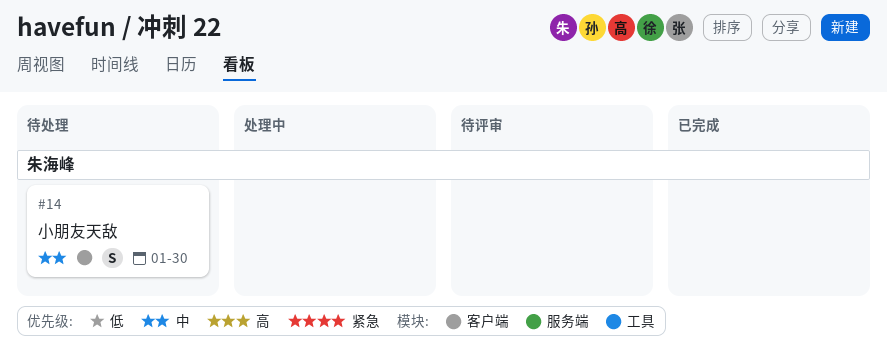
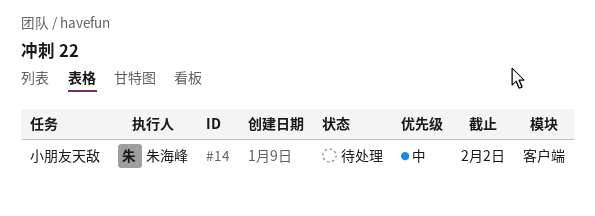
#14, due: Jan 30 -> Feb 2

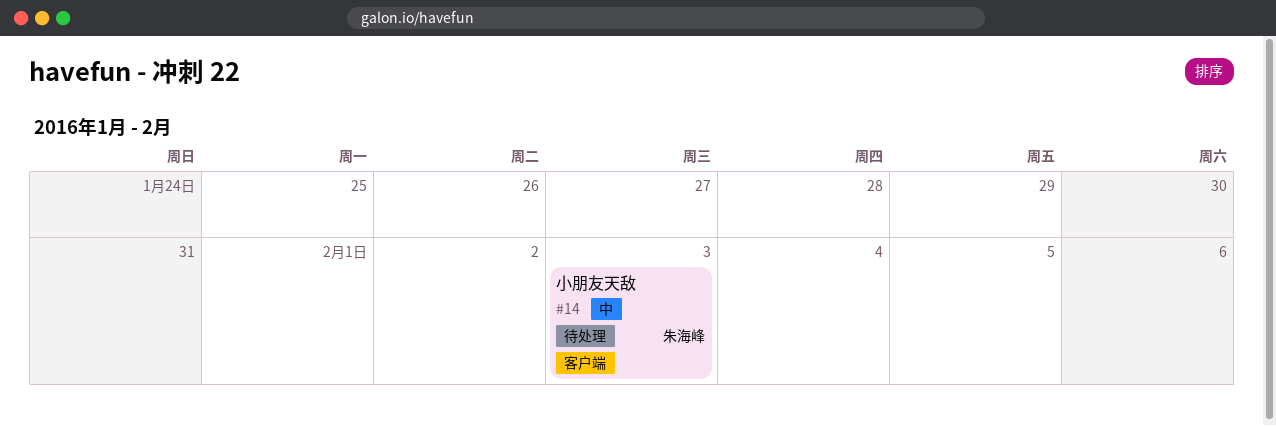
#14, due: Feb 2 -> Feb 3

